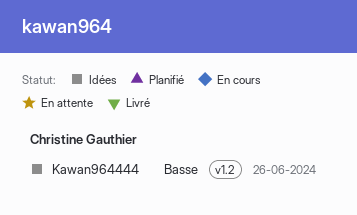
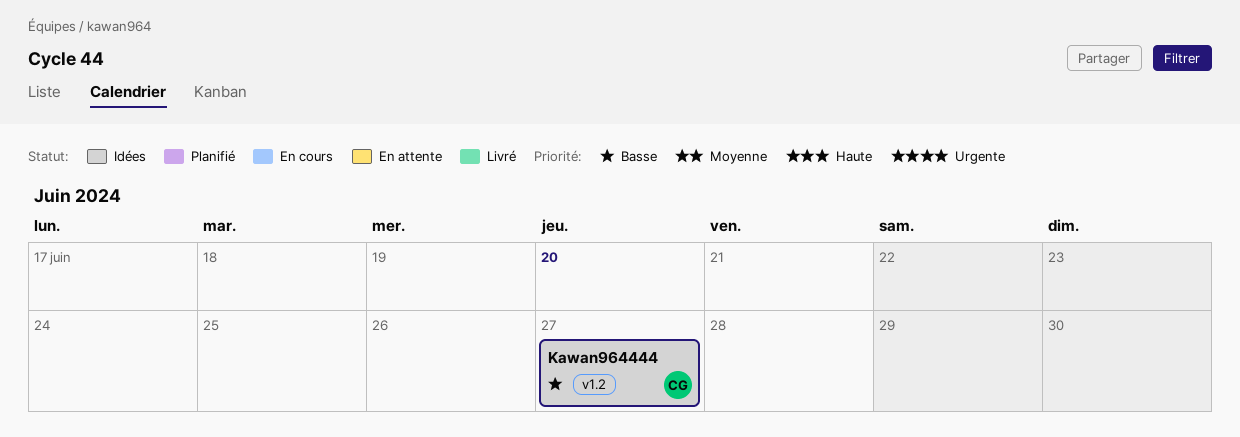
Kawan964444, due: Jun 26 -> Jun 27

